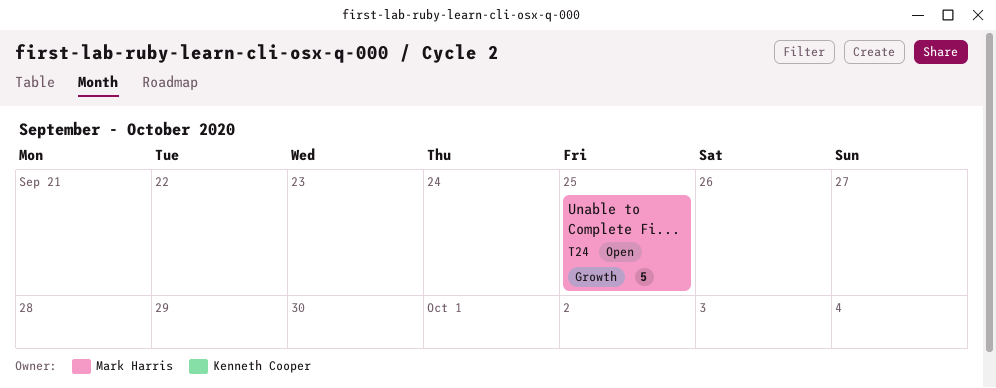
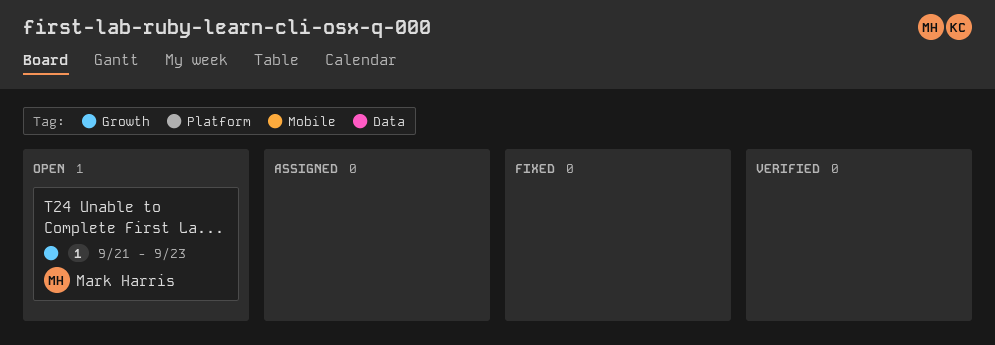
T24, estimate: 5 -> 1
T24, due: Sep 25 -> Sep 23

